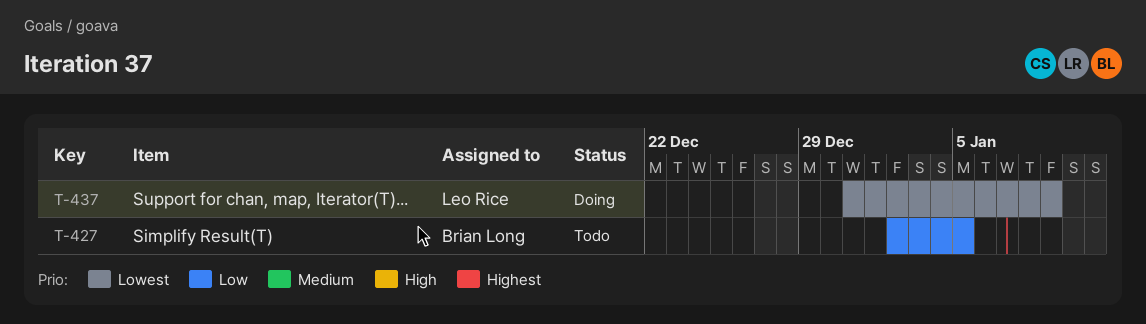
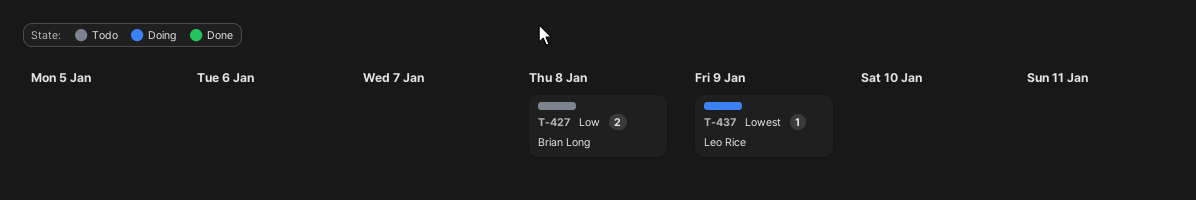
T-427, due: Jan 5 -> Jan 8

